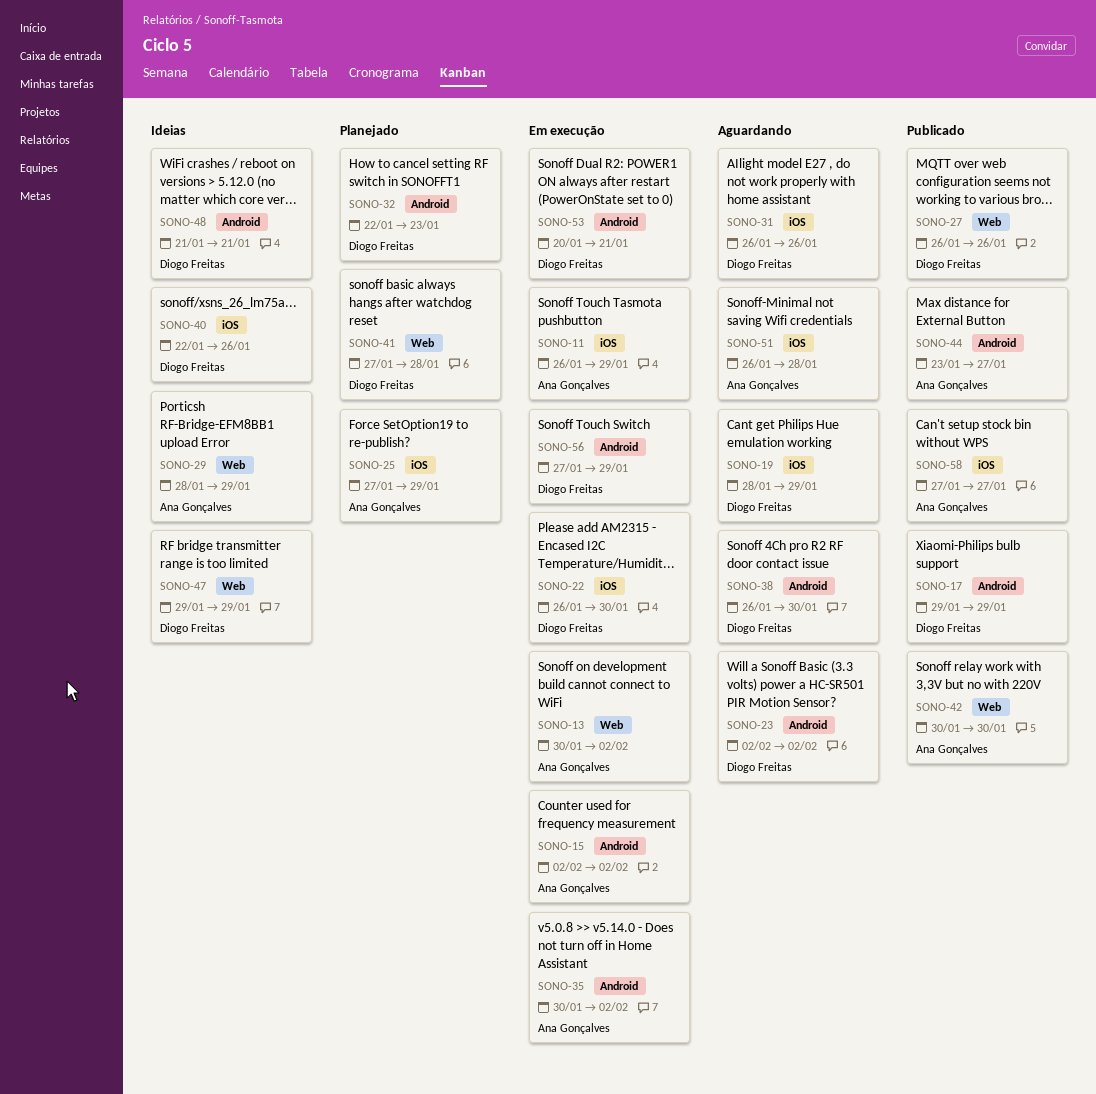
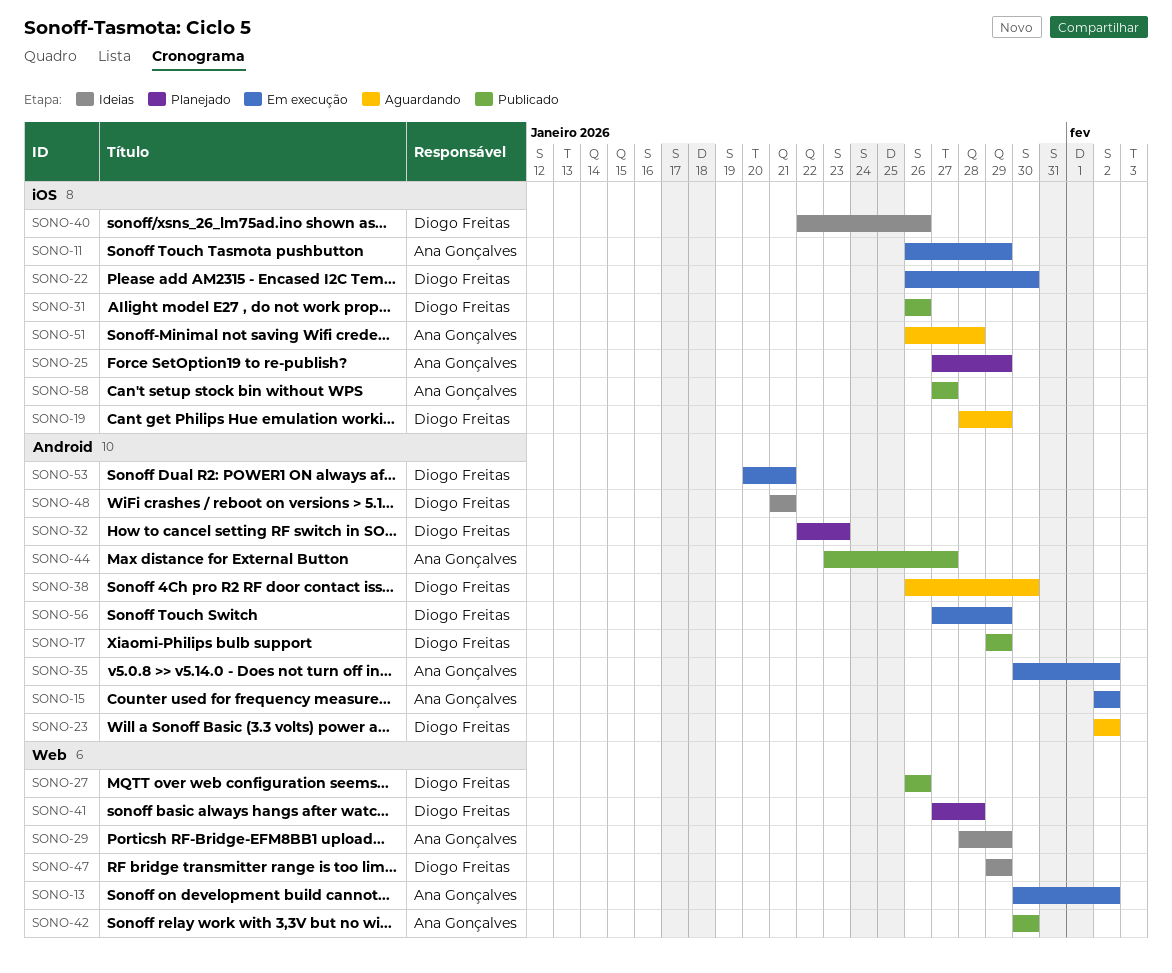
SONO-31, status: Aguardando -> Publicado

